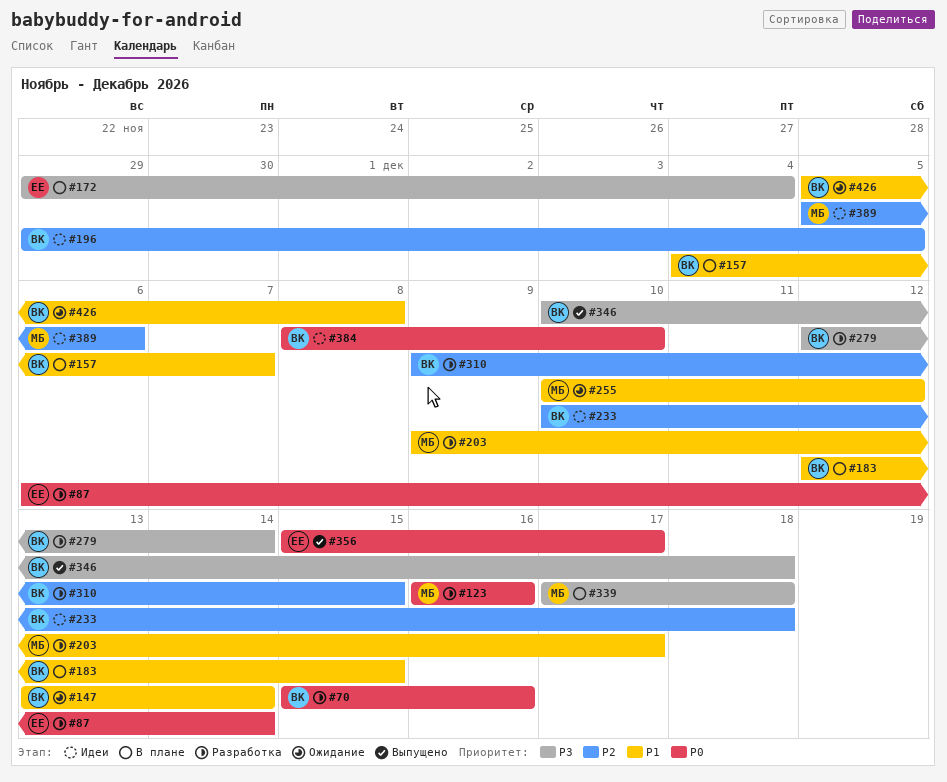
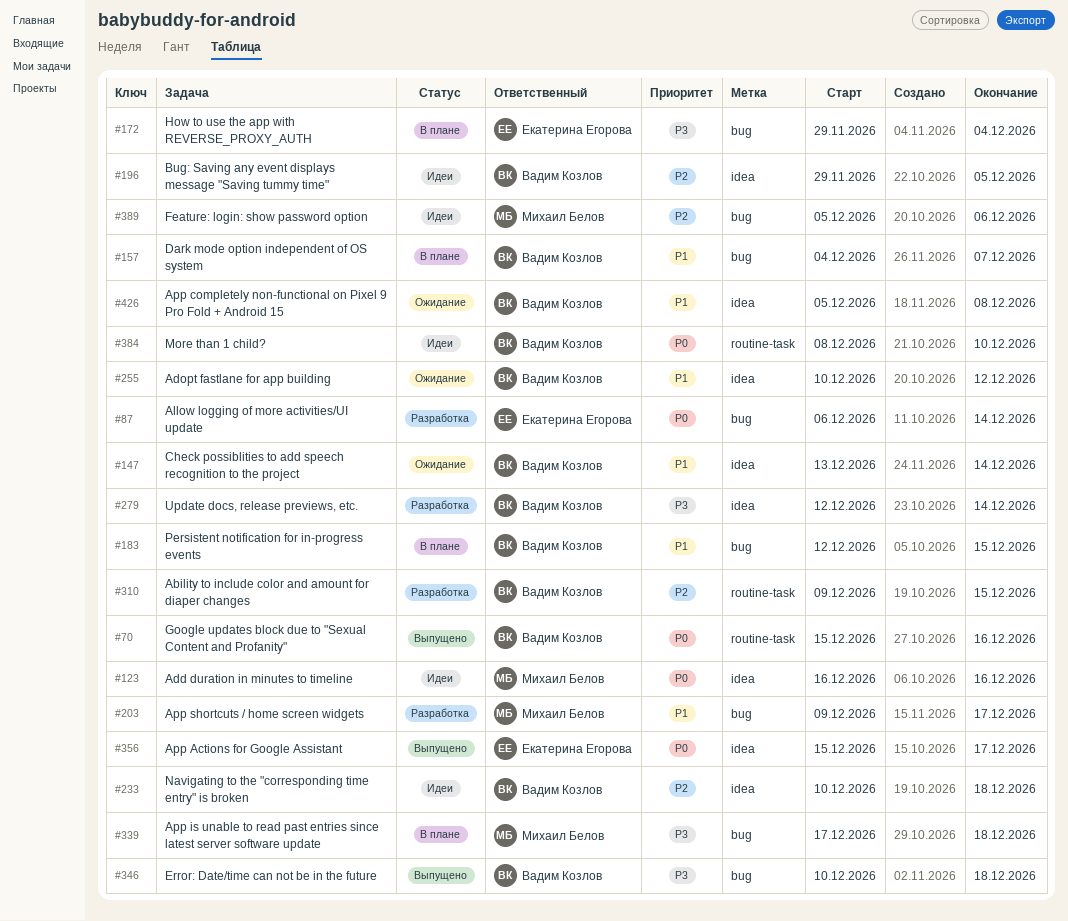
#70, status: Разработка -> Выпущено
#123, status: Разработка -> Идеи
#255, owner: Михаил Белов -> Вадим Козлов

